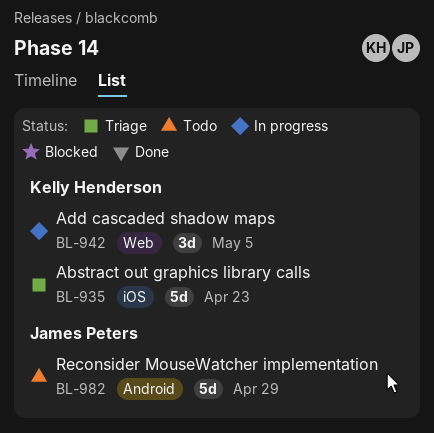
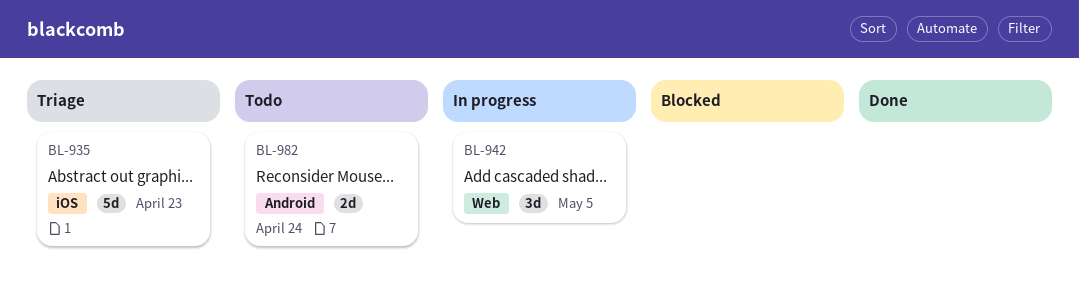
BL-982, estimate: 5d -> 2d
BL-982, due: Apr 29 -> Apr 24

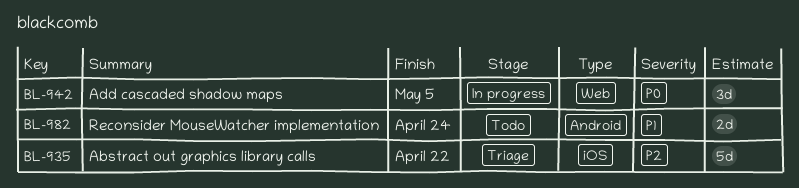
BL-935, due: Apr 23 -> Apr 22

